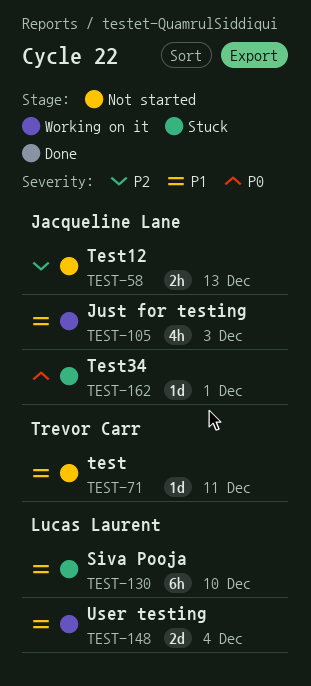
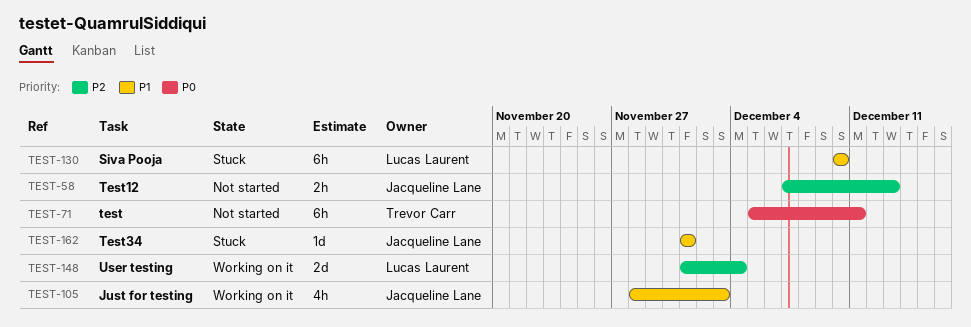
TEST-71, priority: P1 -> P0
TEST-71, estimate: 1d -> 6h
TEST-148, priority: P1 -> P2
TEST-162, priority: P0 -> P1

